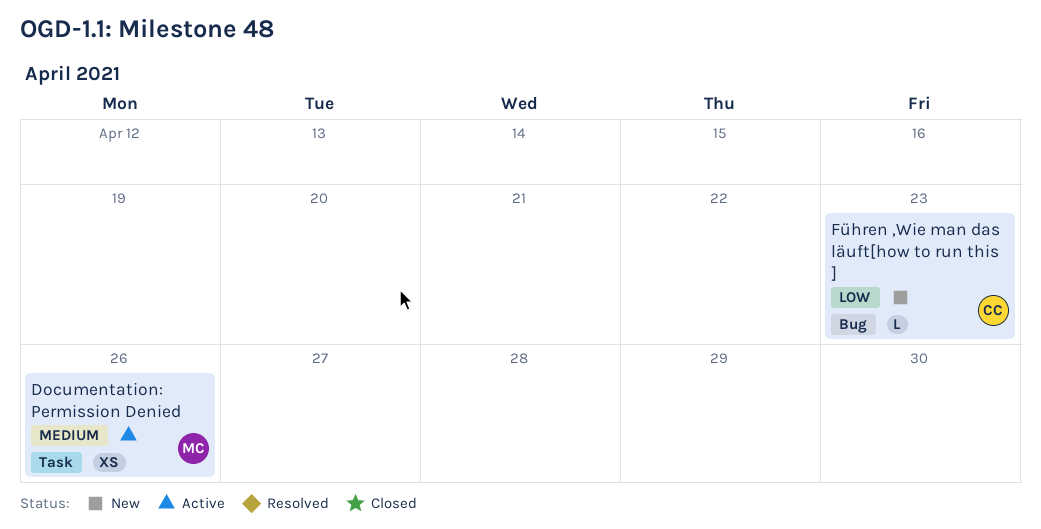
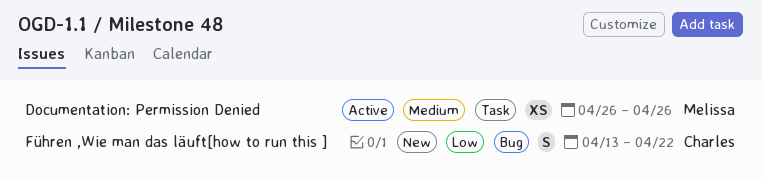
Führen ,Wie man das läuft[how to run this ], estimate: L -> S
Führen ,Wie man das läuft[how to run this ], due: Apr 23 -> Apr 22

